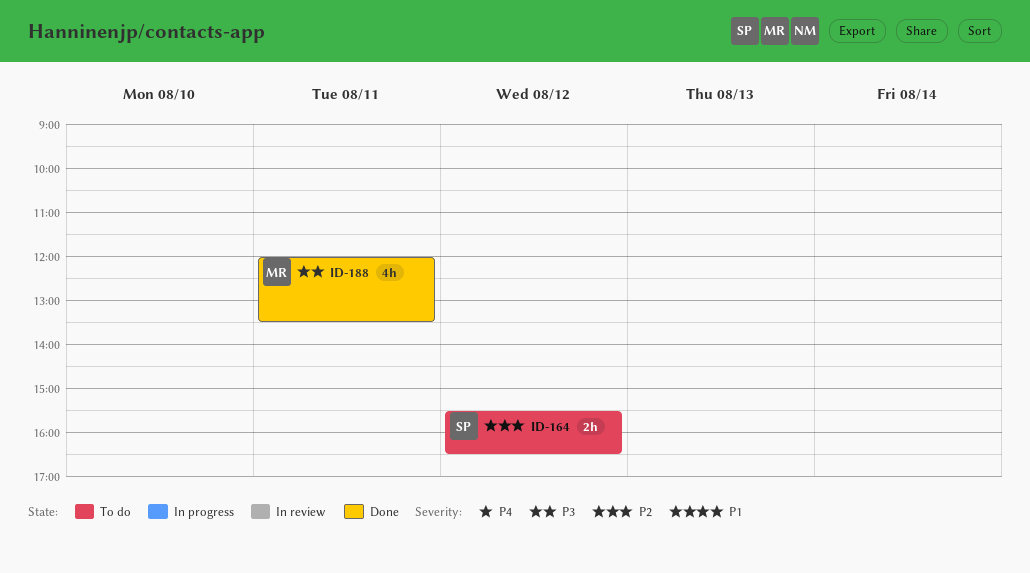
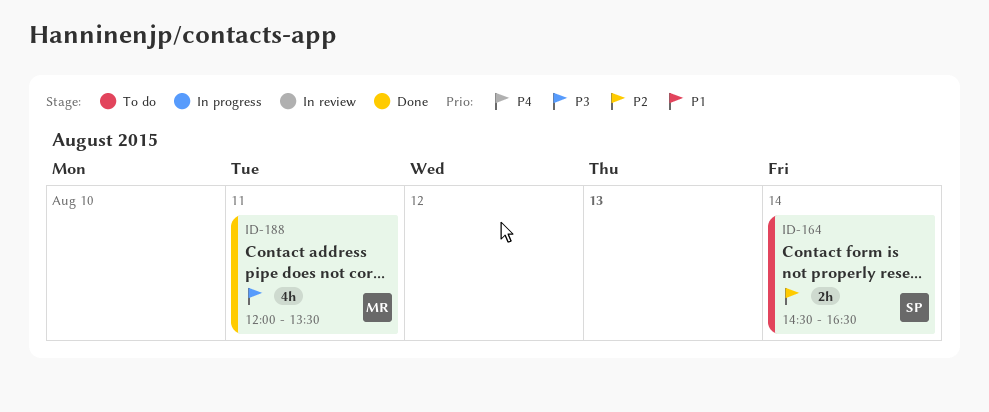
ID-164, day: Aug 12 -> Aug 14
ID-164, begins: 15:30 -> 14:30

